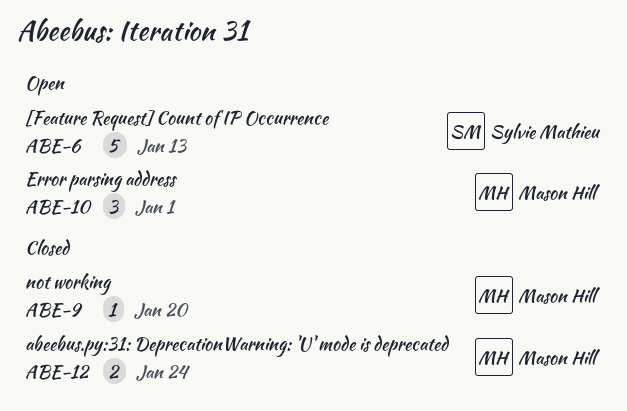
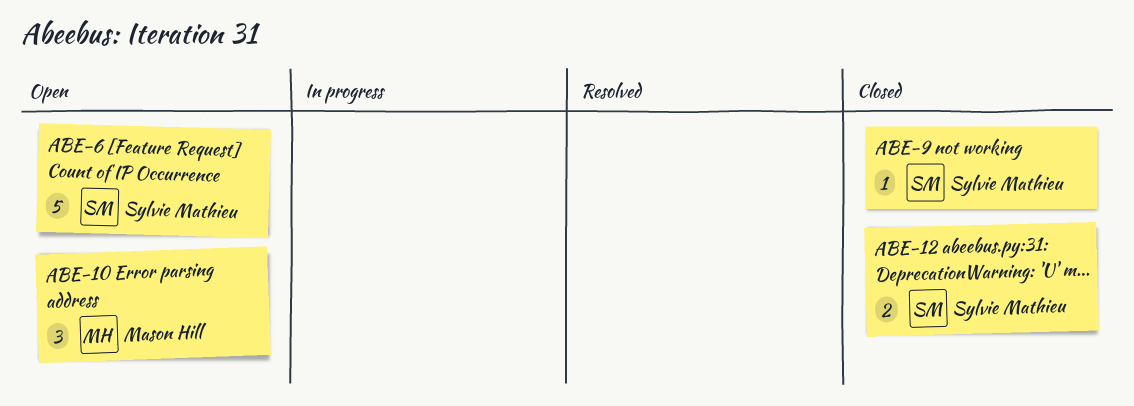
ABE-9, owner: Mason Hill -> Sylvie Mathieu
ABE-12, owner: Mason Hill -> Sylvie Mathieu

